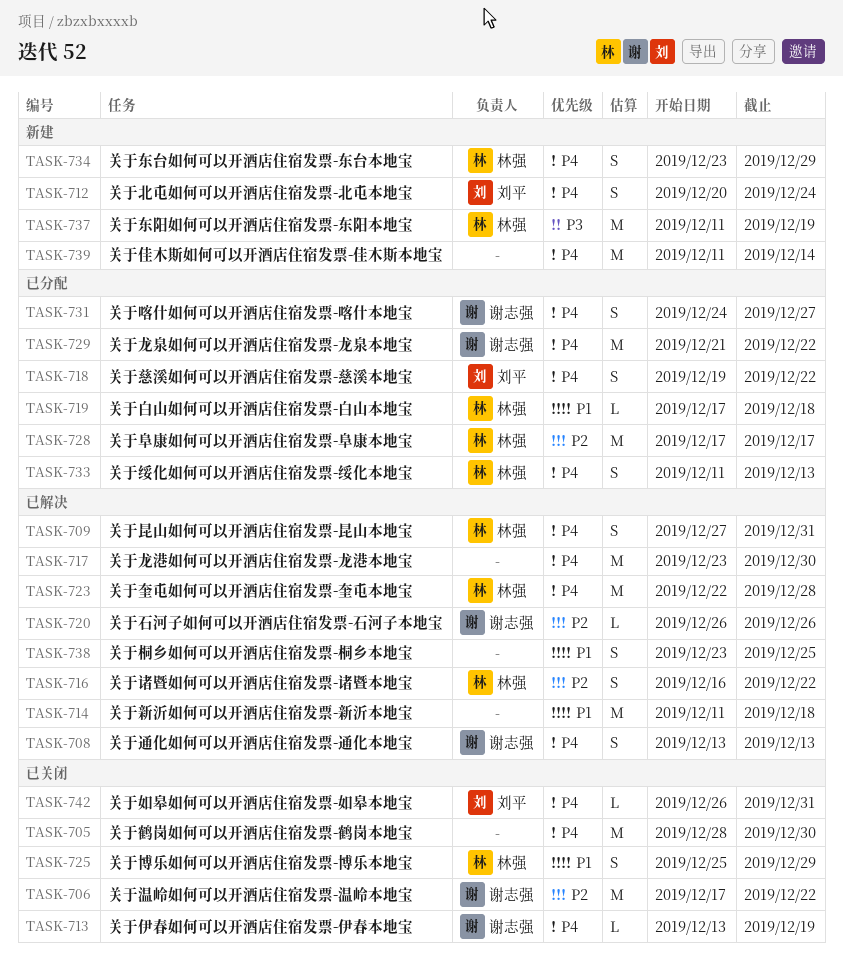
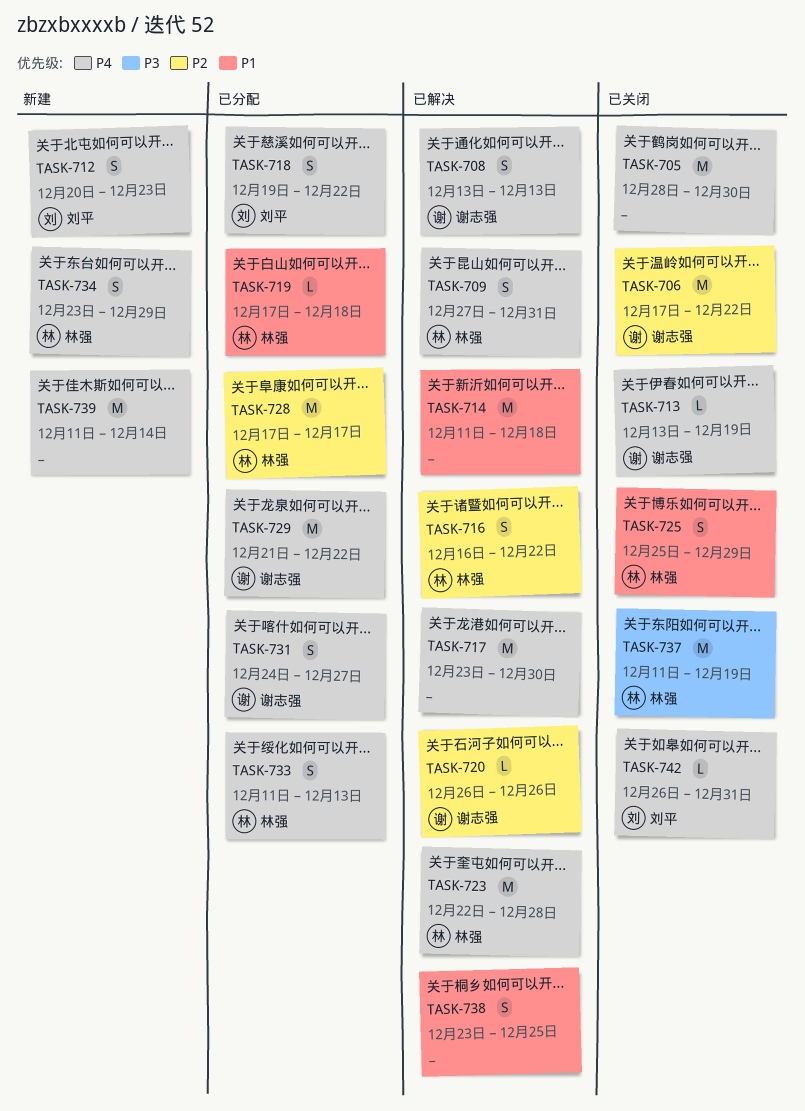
TASK-712, due: Dec 24 -> Dec 23
TASK-737, status: 新建 -> 已关闭

